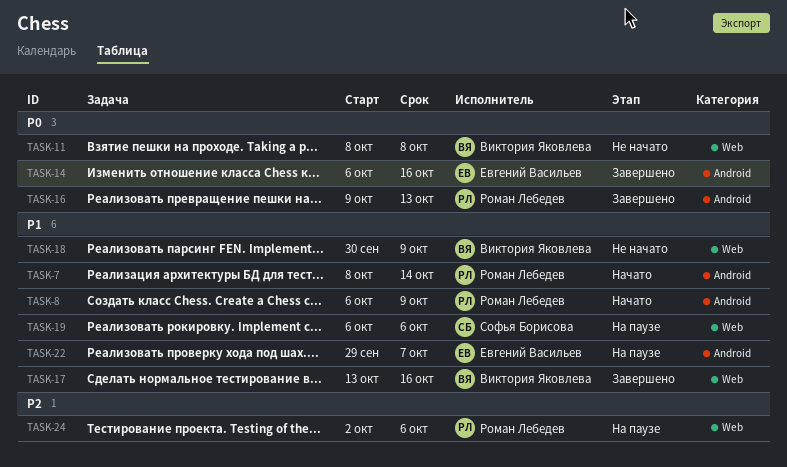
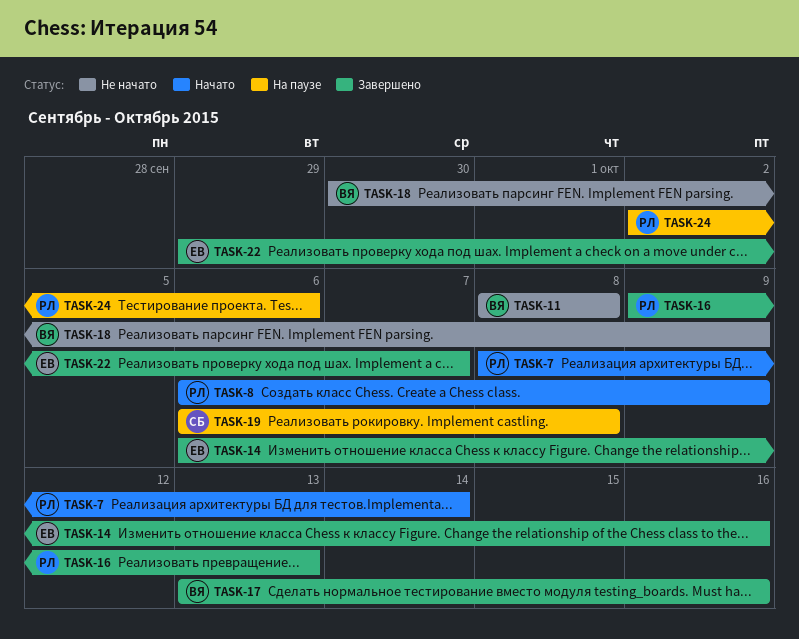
TASK-19, due: Oct 6 -> Oct 8
TASK-22, status: На паузе -> Завершено

